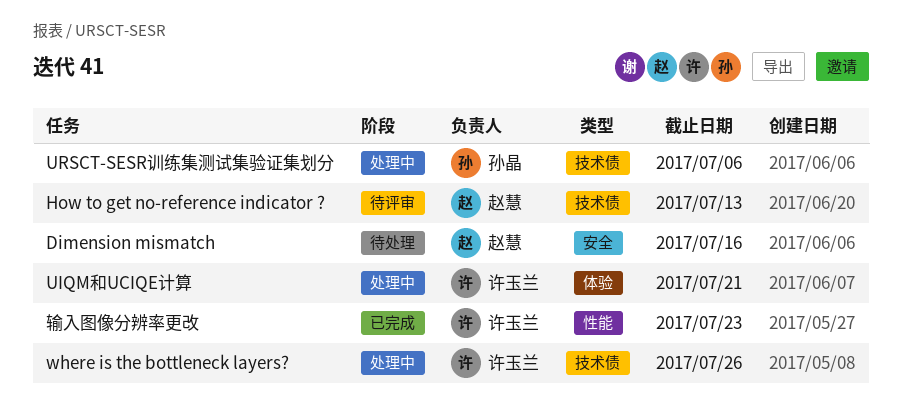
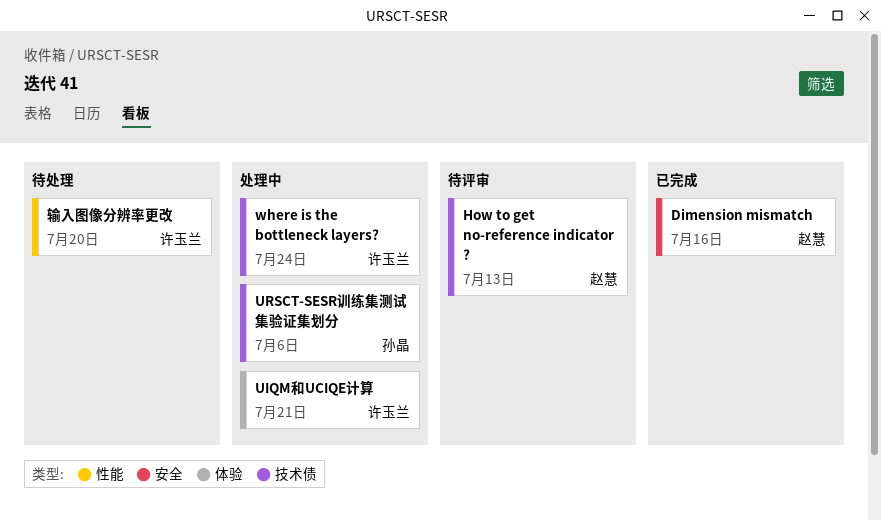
Dimension mismatch, status: 待处理 -> 已完成
where is the bottleneck layers?, due: Jul 26 -> Jul 24
输入图像分辨率更改, status: 已完成 -> 待处理
输入图像分辨率更改, due: Jul 23 -> Jul 20

